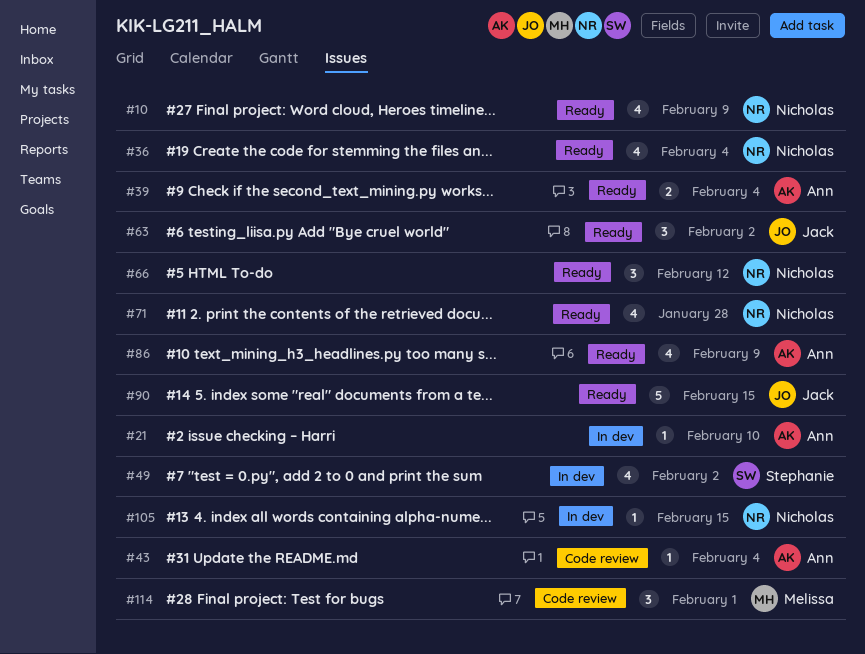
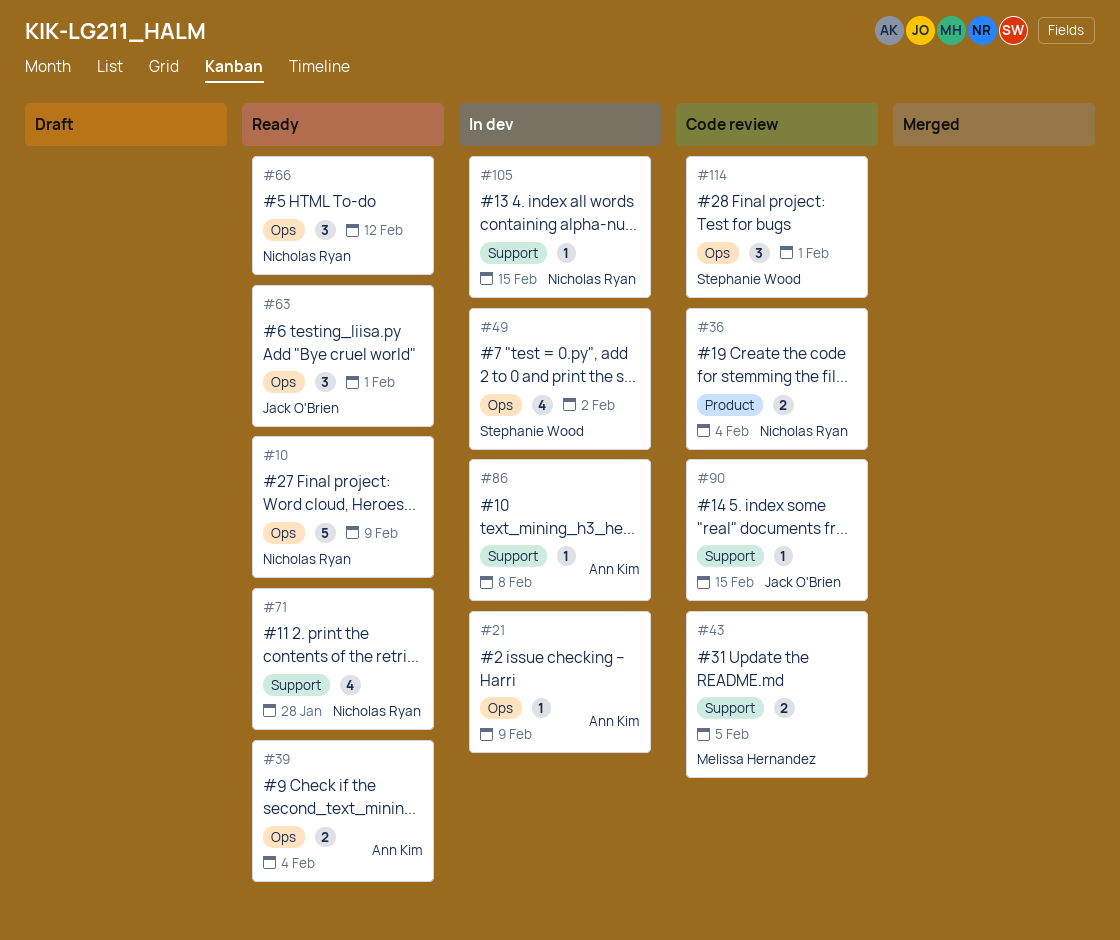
#10, estimate: 4 -> 5
#21, due: Feb 10 -> Feb 9
#36, status: Ready -> Code review
#36, estimate: 4 -> 2
#43, owner: Ann Kim -> Melissa Hernandez
#43, estimate: 1 -> 2
#43, due: Feb 4 -> Feb 5
#63, due: Feb 2 -> Feb 1
#86, status: Ready -> In dev
#86, estimate: 4 -> 1
#86, due: Feb 9 -> Feb 8
#90, status: Ready -> Code review
#90, estimate: 5 -> 1
#114, owner: Melissa Hernandez -> Stephanie Wood

